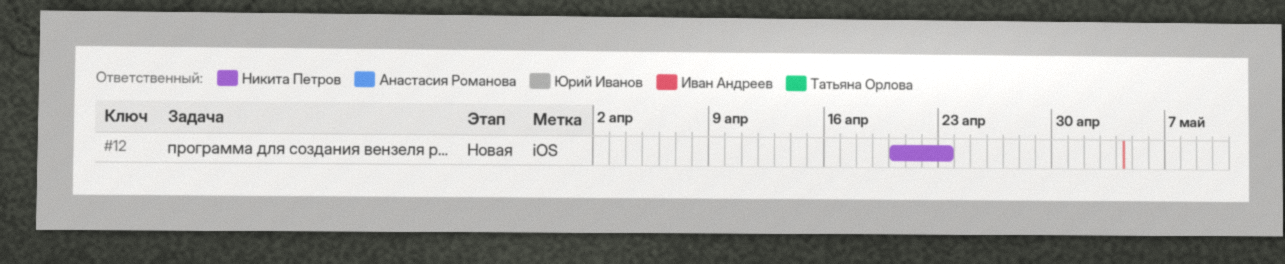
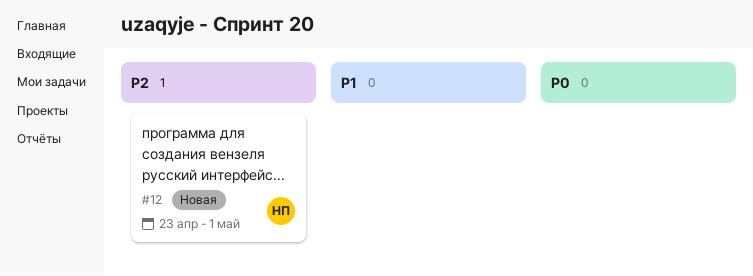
#12, start: Apr 20 -> Apr 23
#12, due: Apr 23 -> May 1

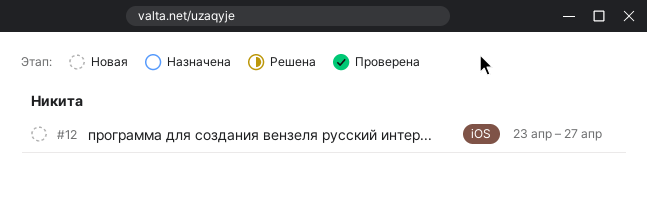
#12, due: May 1 -> Apr 27

